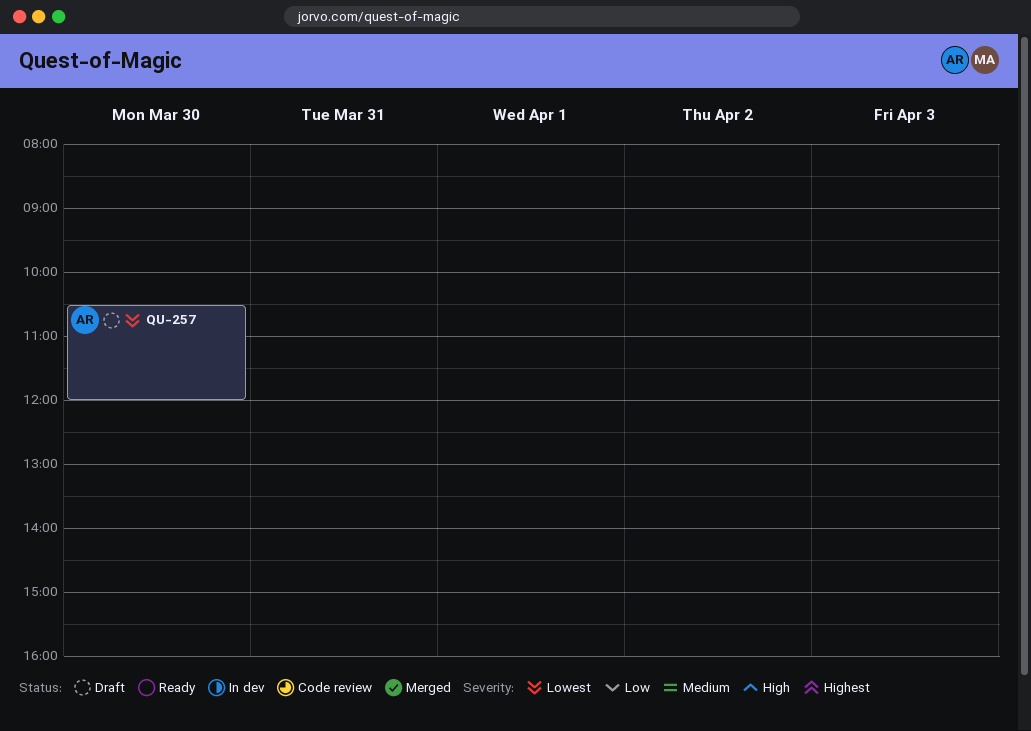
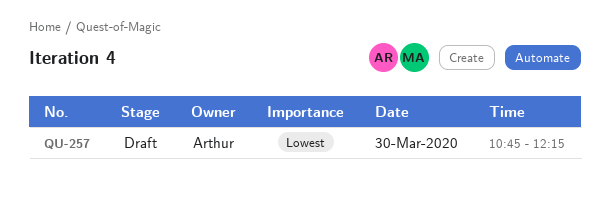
QU-257, begins: 10:30 -> 10:45
QU-257, ends: 12:00 -> 12:15

